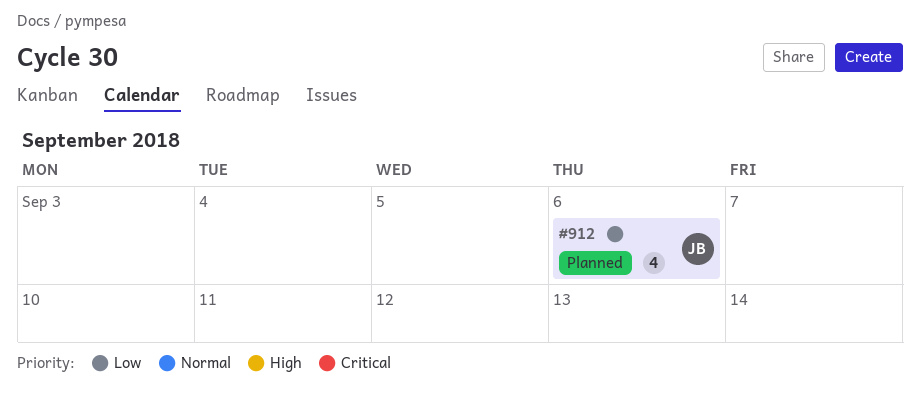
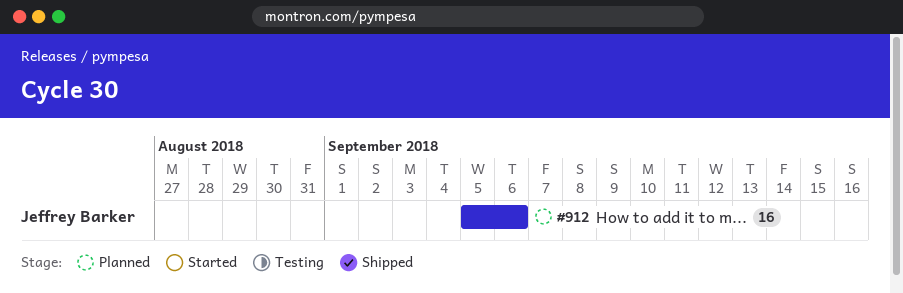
#912, estimate: 4 -> 16

